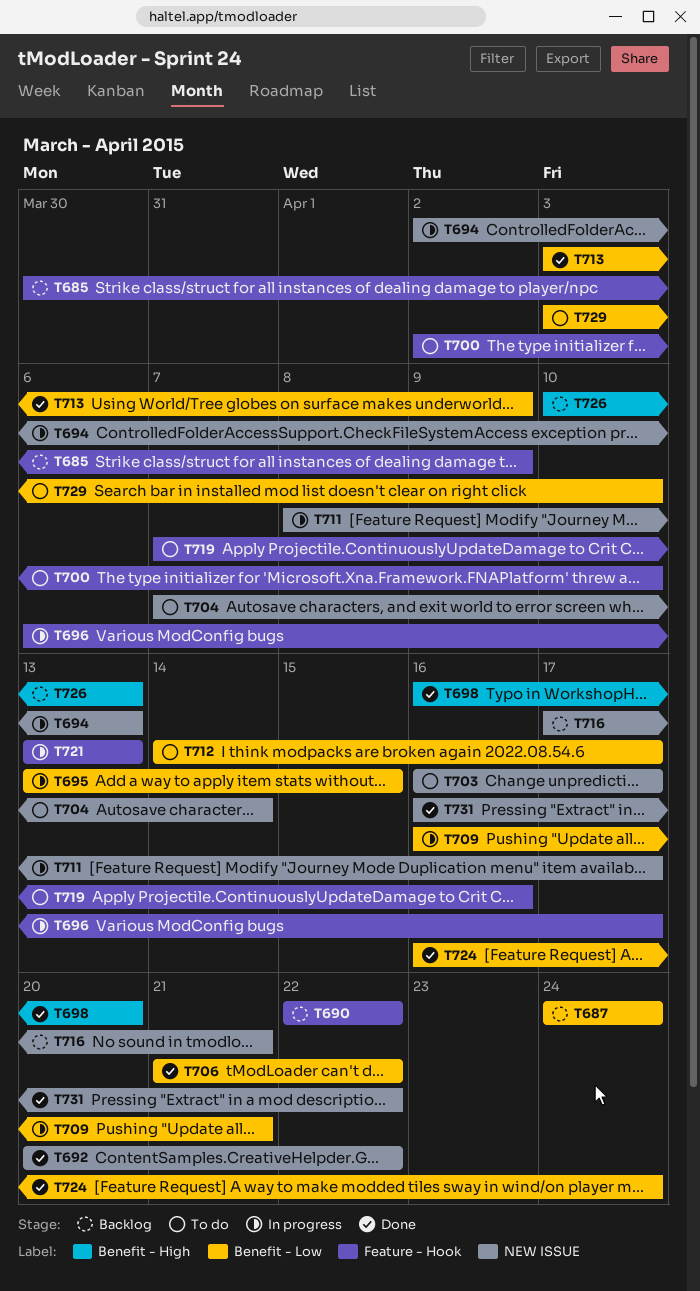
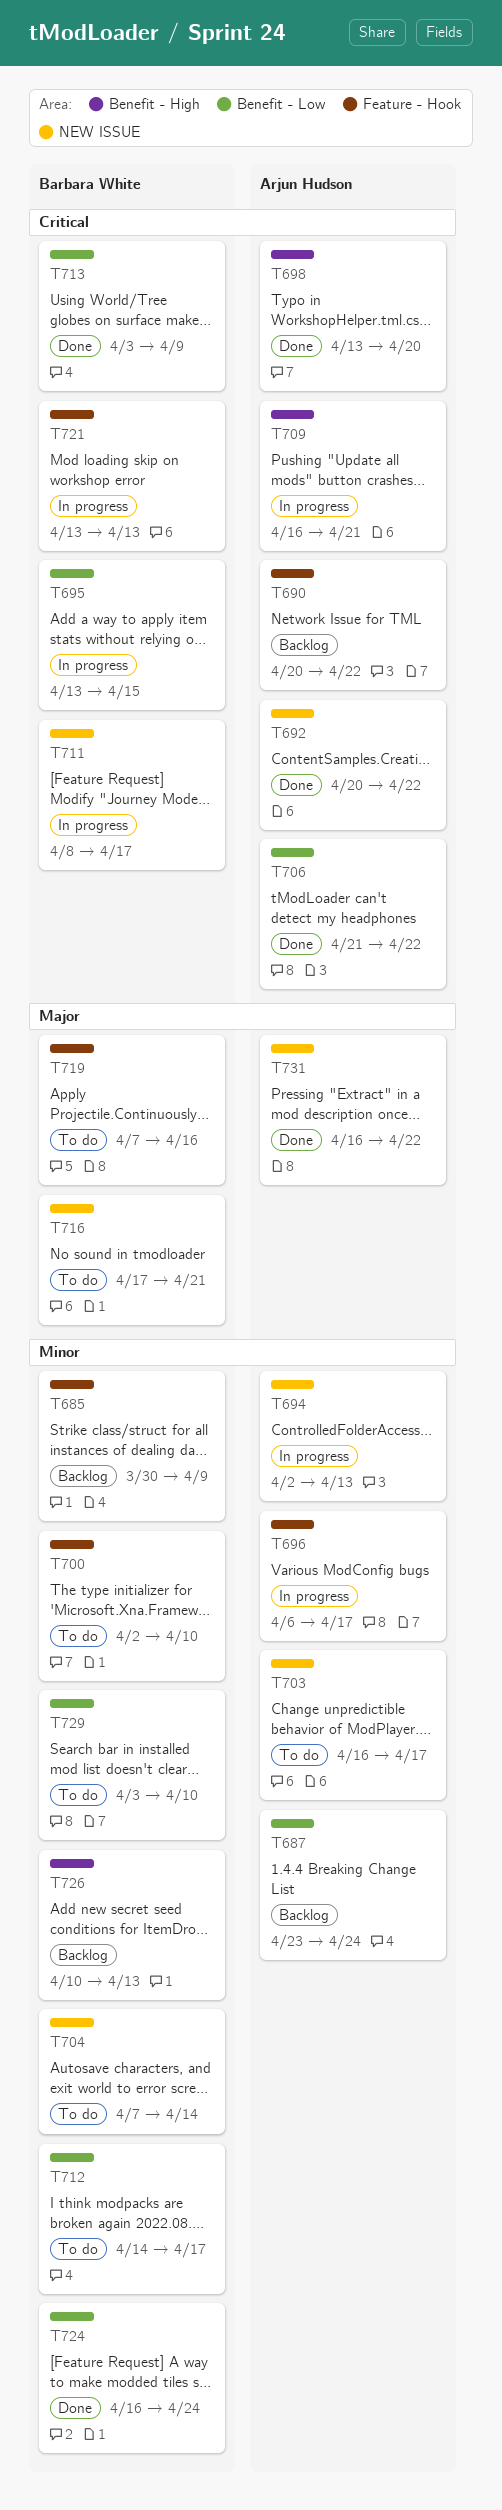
T687, start: Apr 24 -> Apr 23
T690, start: Apr 22 -> Apr 20
T698, start: Apr 16 -> Apr 13
T709, label: Benefit - Low -> Benefit - High
T716, status: Backlog -> To do

